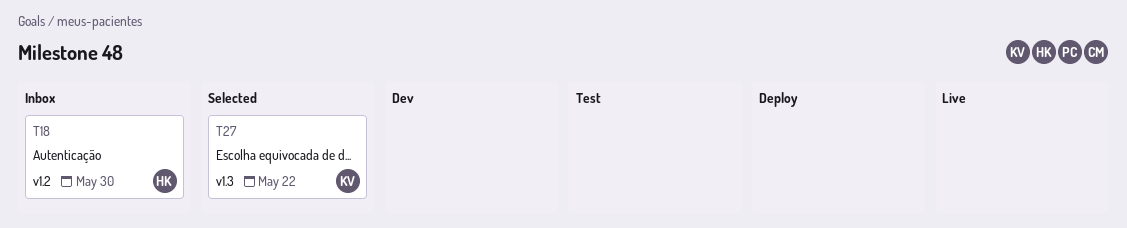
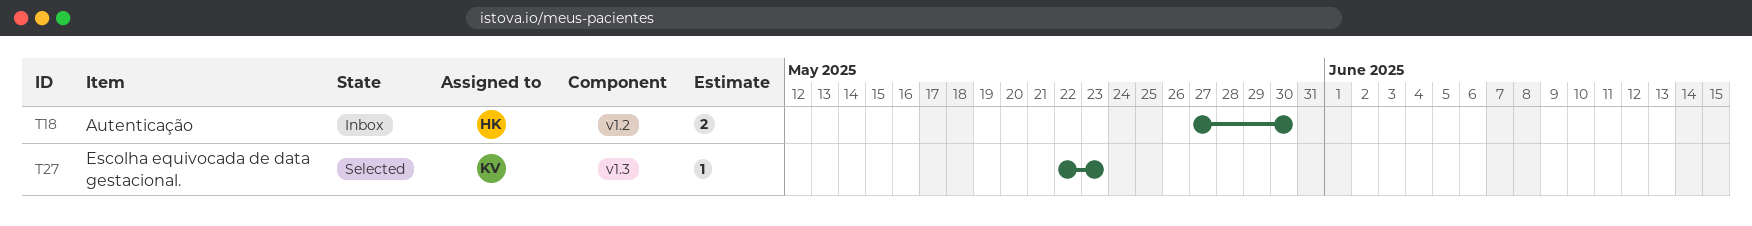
T27, due: May 22 -> May 23

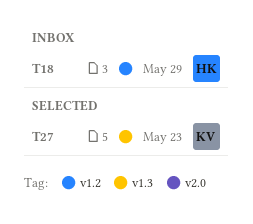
T18, due: May 30 -> May 29

